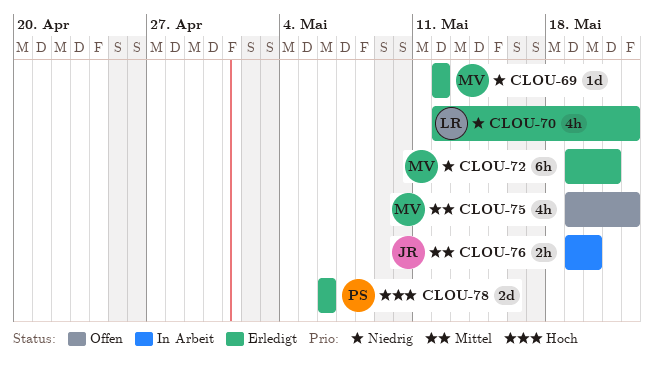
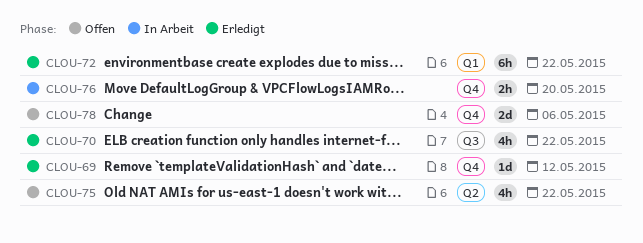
CLOU-72, due: May 21 -> May 22
CLOU-78, status: Erledigt -> Offen

